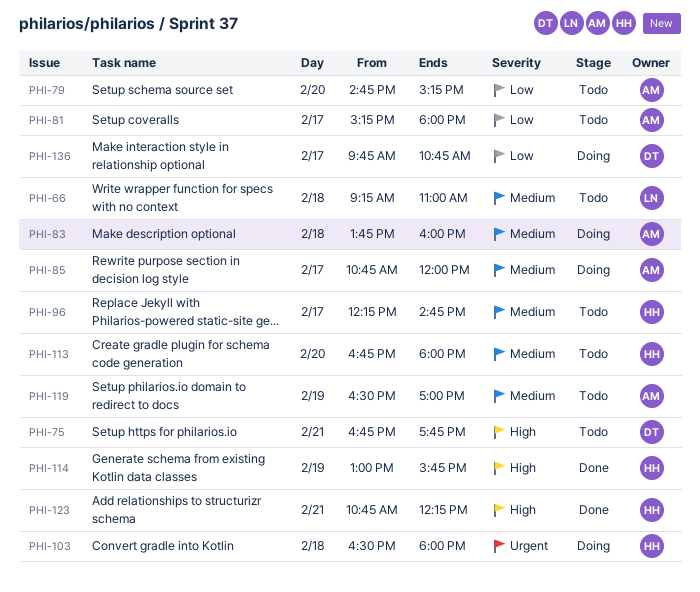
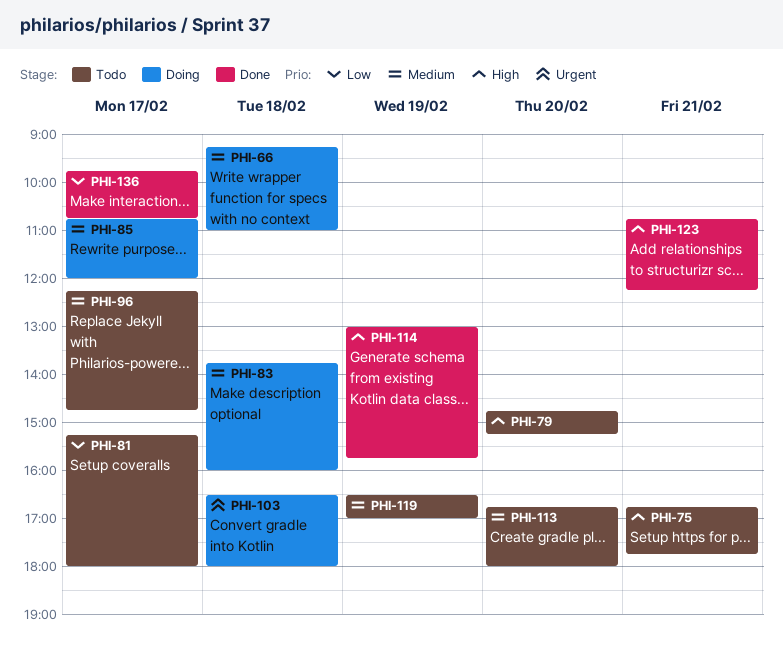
PHI-66, status: Todo -> Doing
PHI-79, priority: Low -> High
PHI-136, status: Doing -> Done

